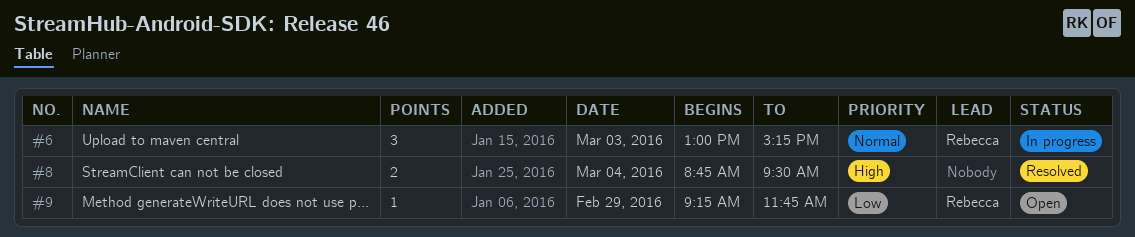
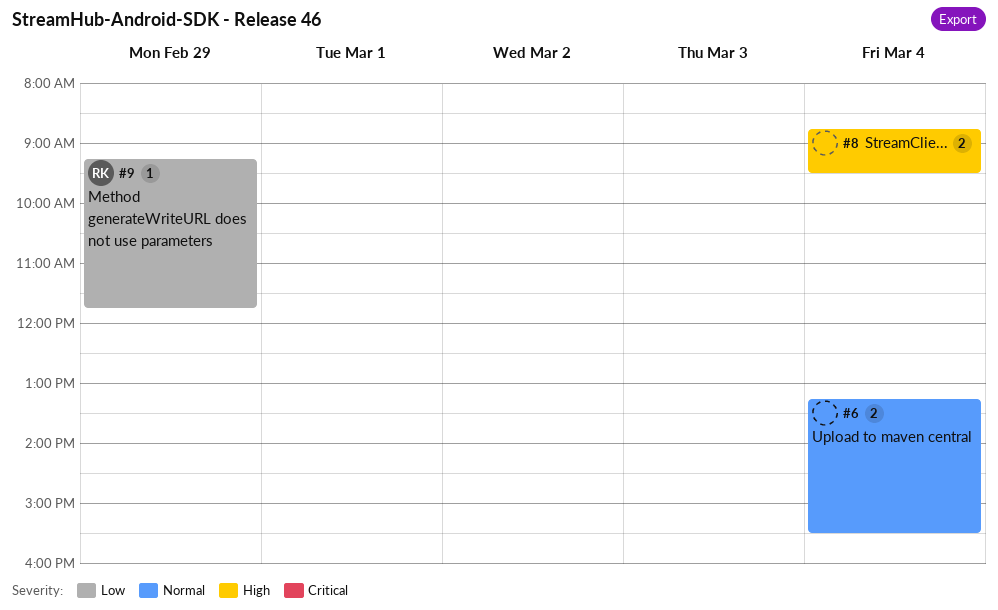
#6, owner: Rebecca -> none
#6, estimate: 3 -> 2
#6, day: Mar 3 -> Mar 4
#6, begins: 13:00 -> 13:15
#6, ends: 15:15 -> 15:30

